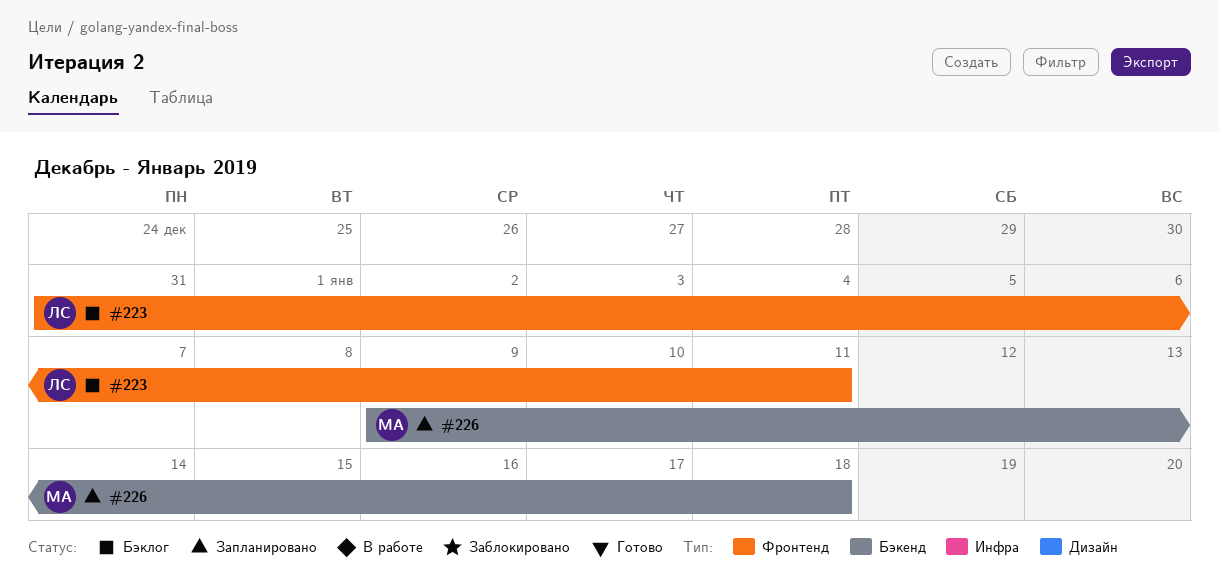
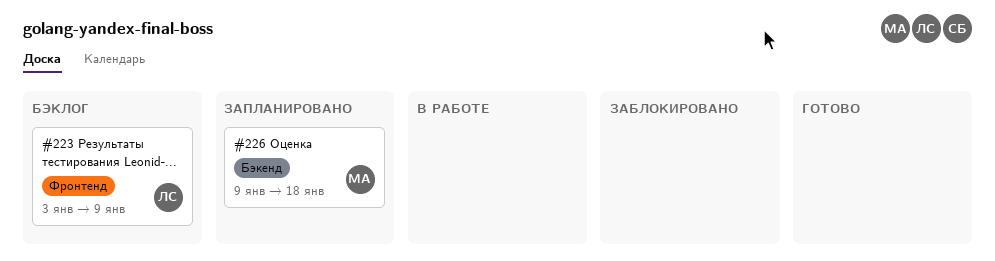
#223, start: Dec 31 -> Jan 3
#223, due: Jan 11 -> Jan 9

